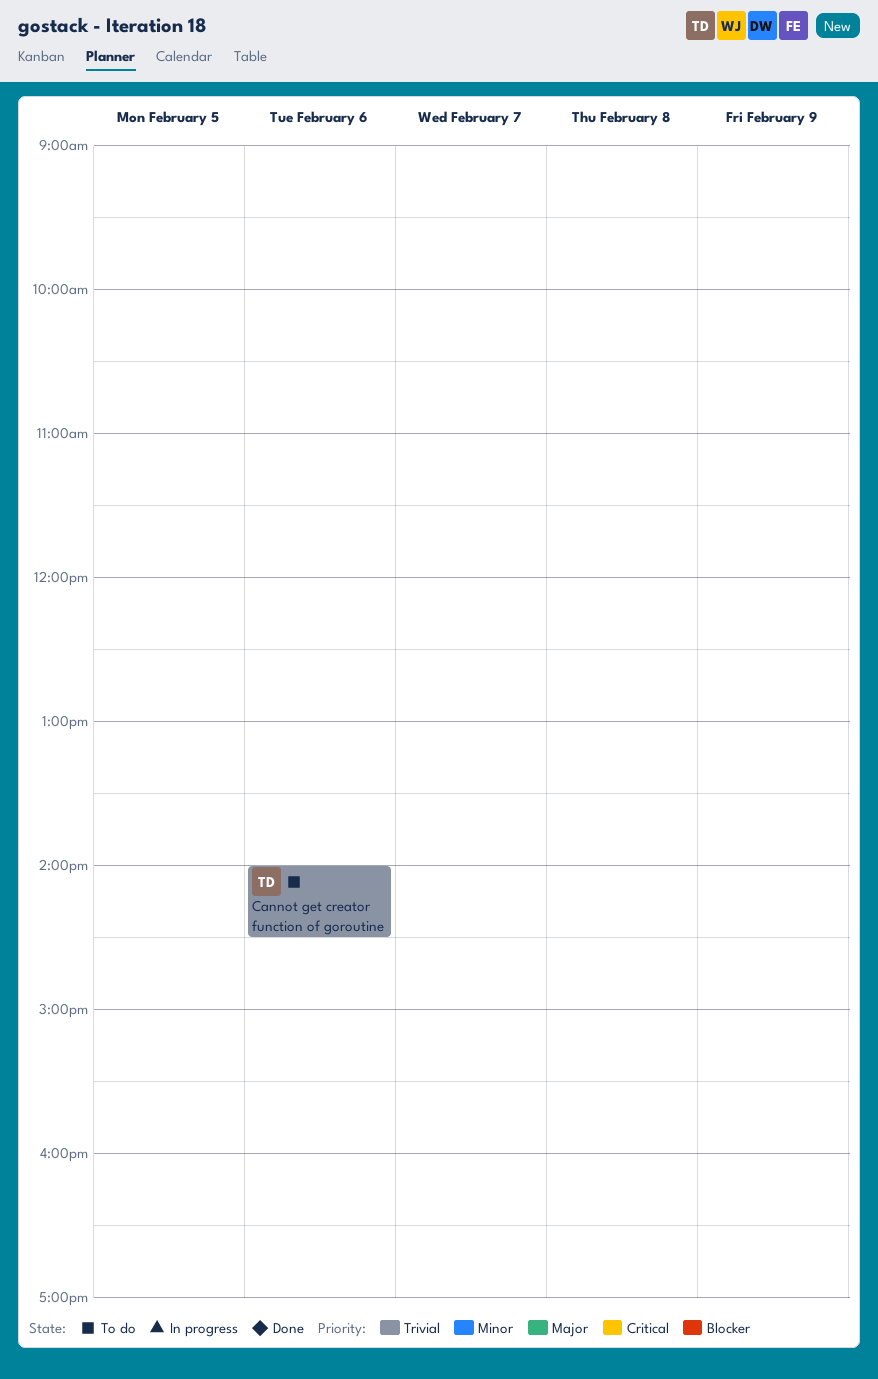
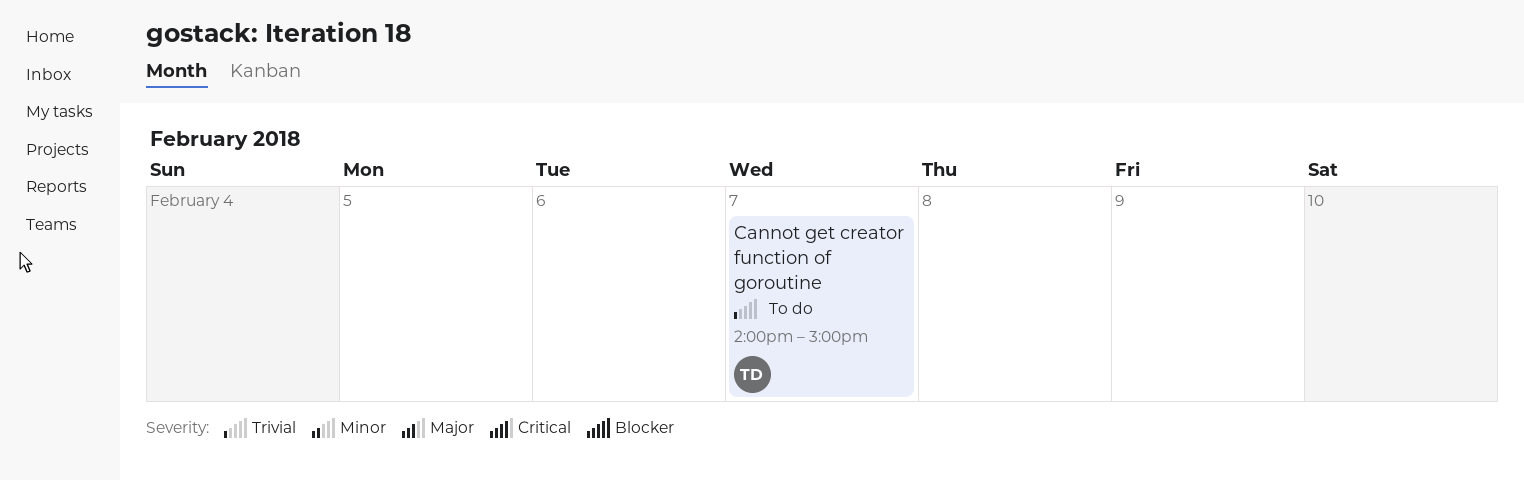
Cannot get creator function of goroutine, day: Feb 6 -> Feb 7
Cannot get creator function of goroutine, ends: 14:30 -> 15:00

